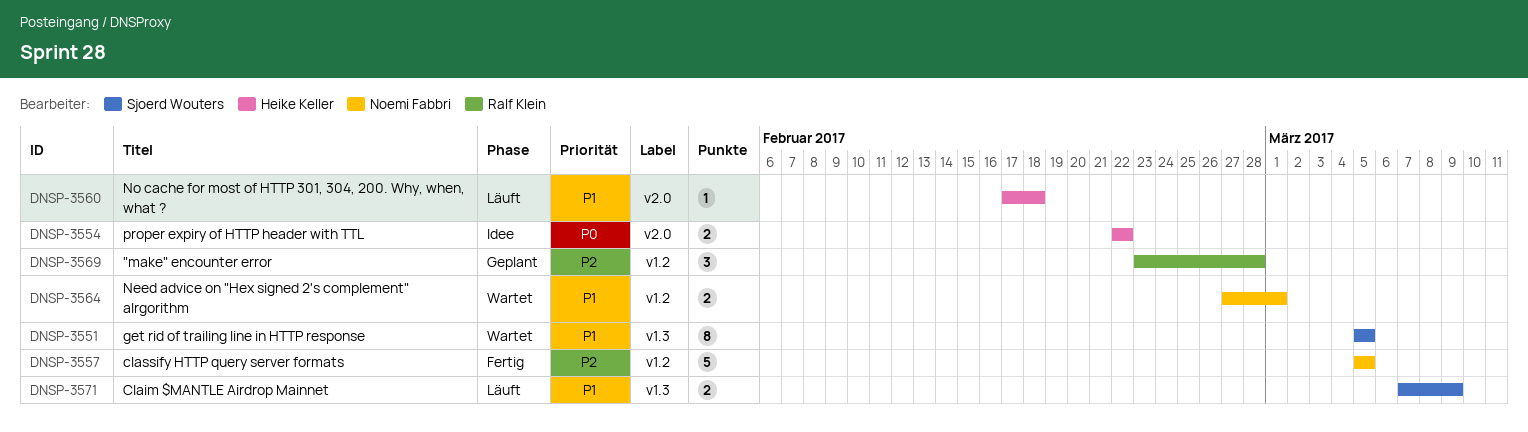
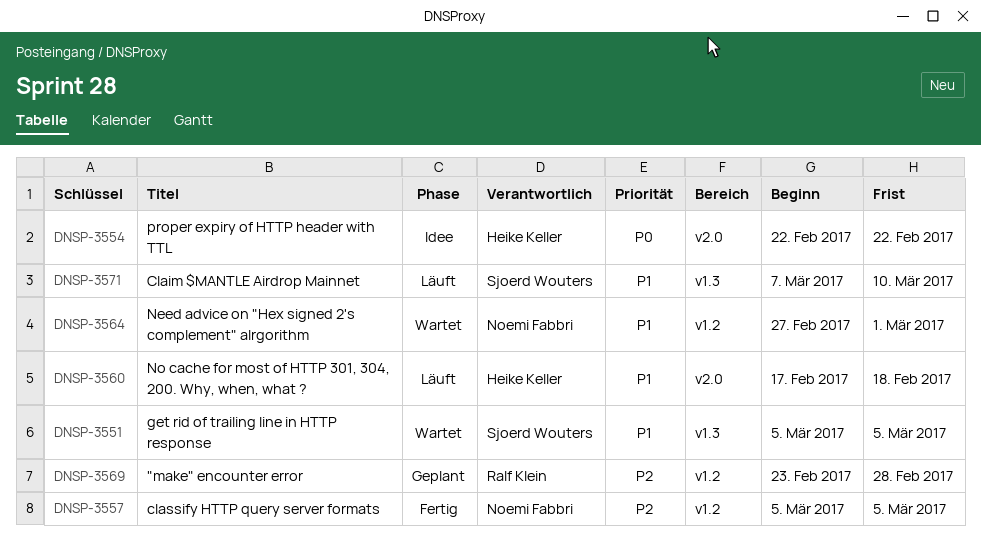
DNSP-3571, due: Mar 9 -> Mar 10

